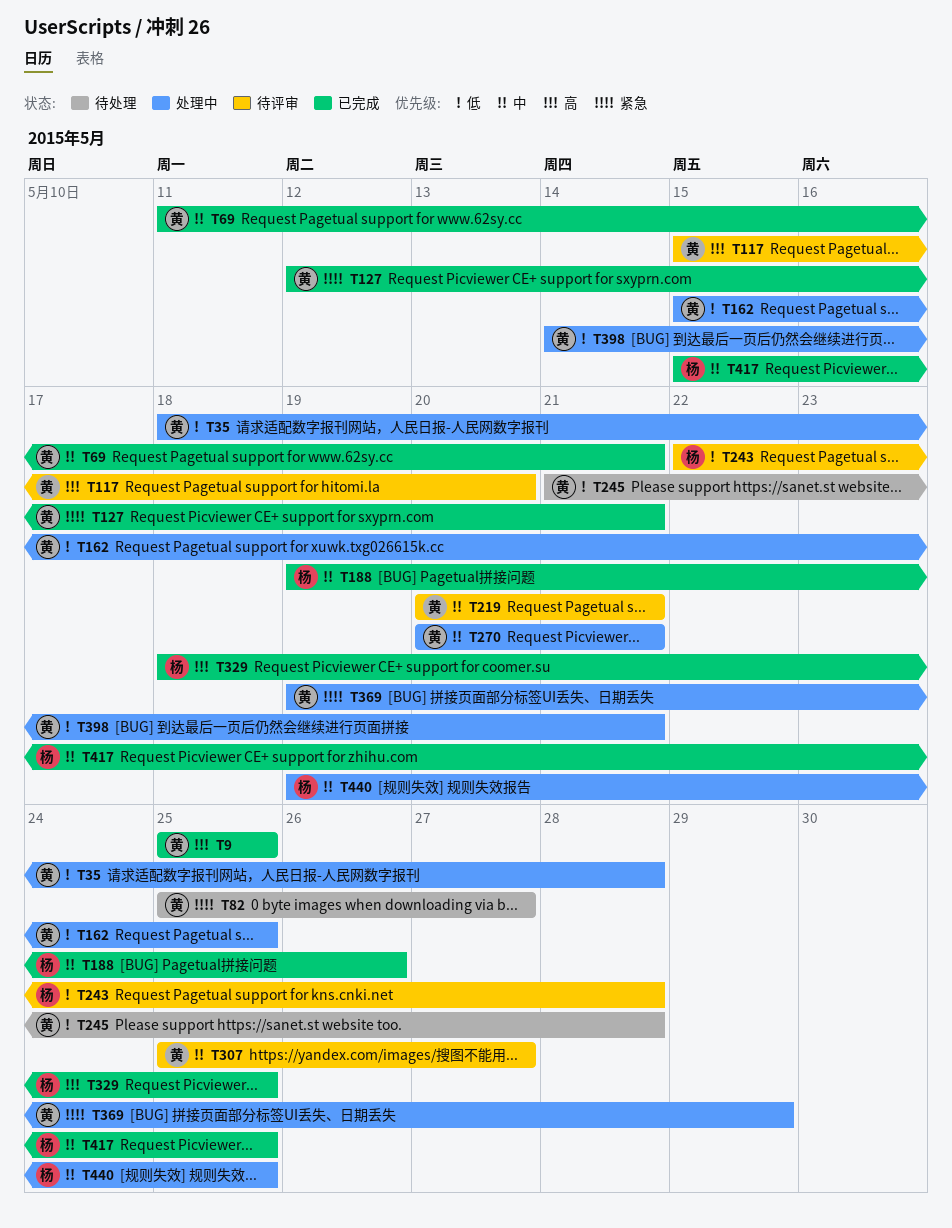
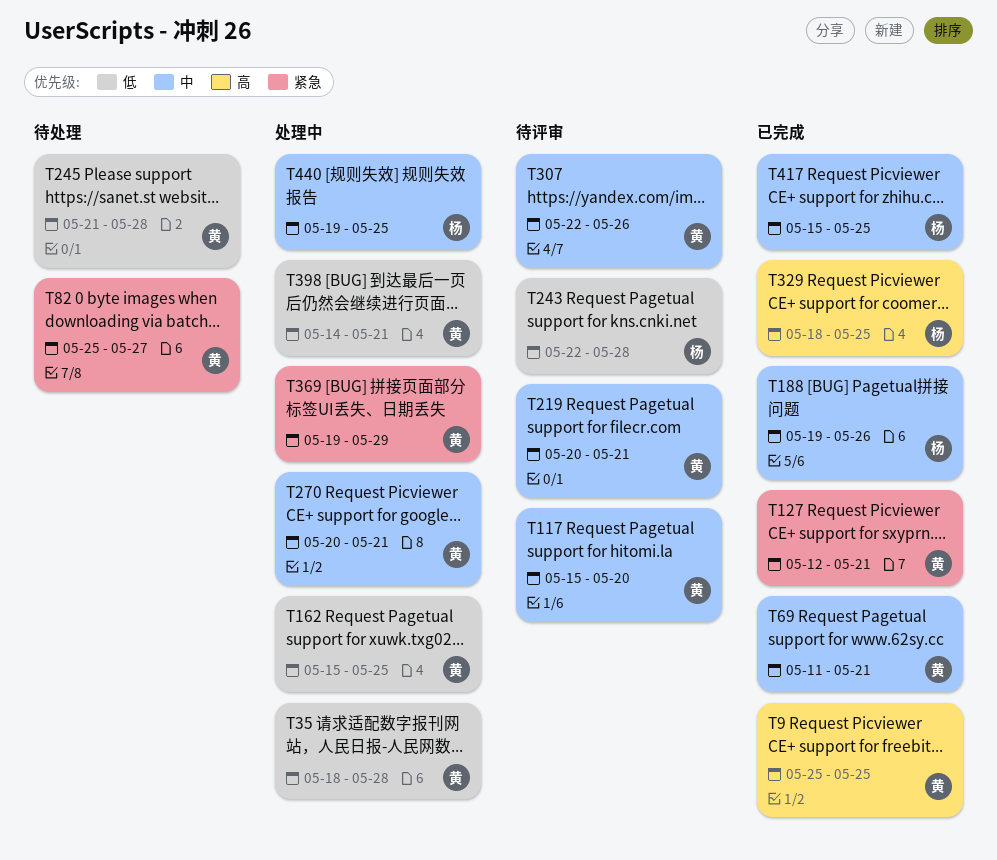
T117, priority: 高 -> 中
T307, start: May 25 -> May 22
T307, due: May 27 -> May 26

